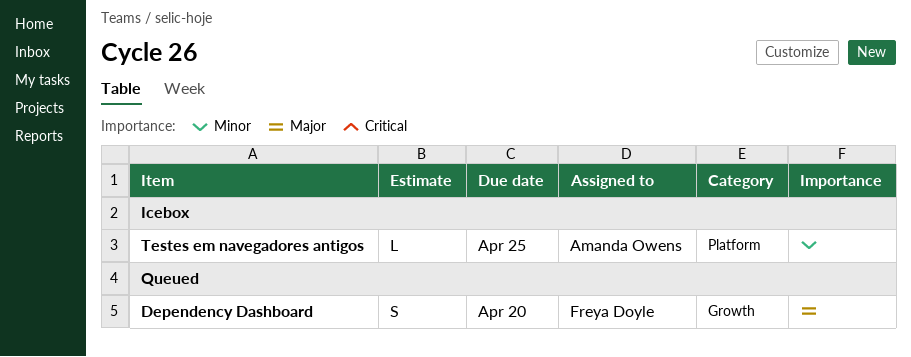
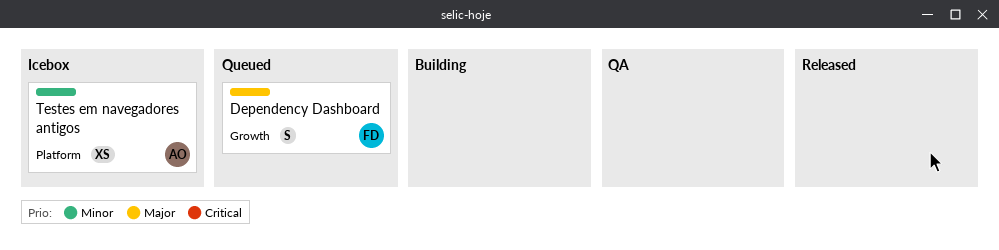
Testes em navegadores antigos, estimate: L -> XS

